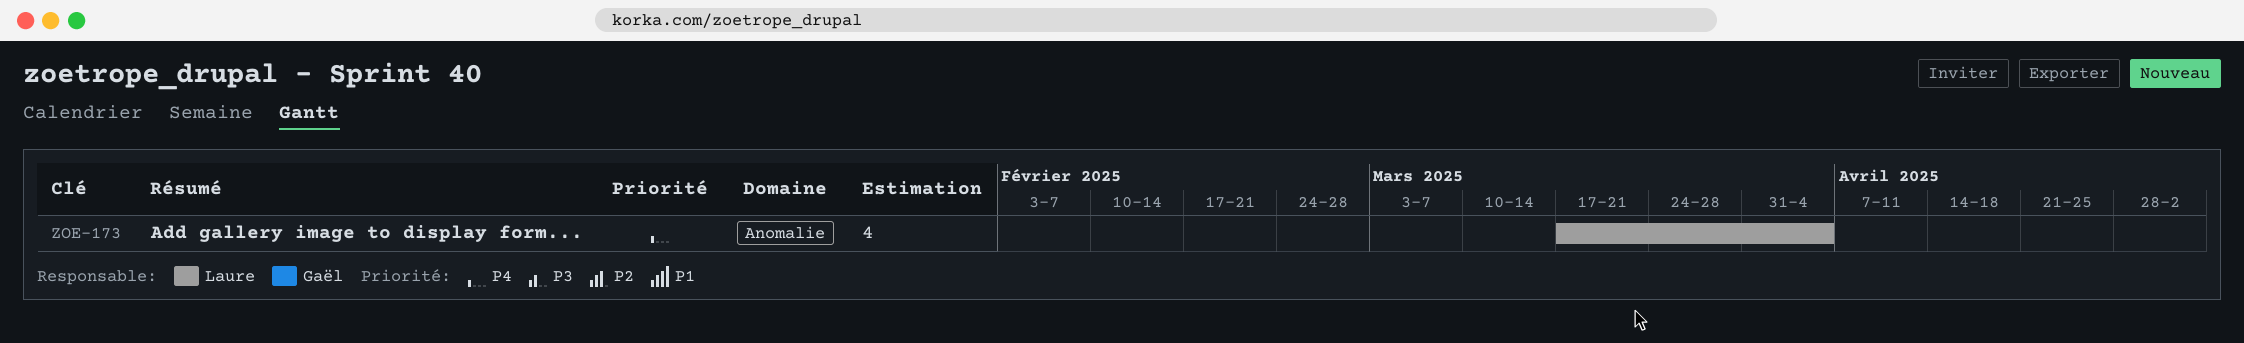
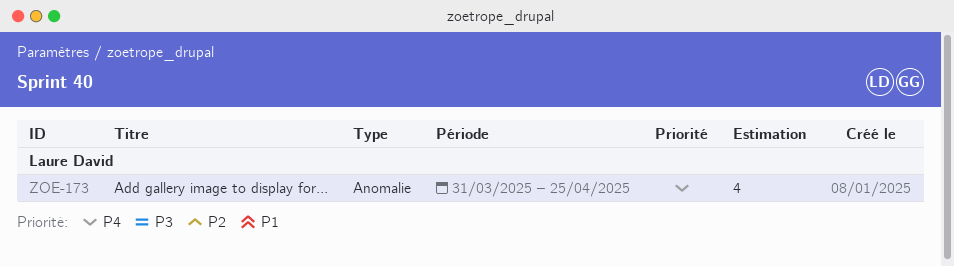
ZOE-173, start: Mar 17 -> Mar 31
ZOE-173, due: Apr 4 -> Apr 25

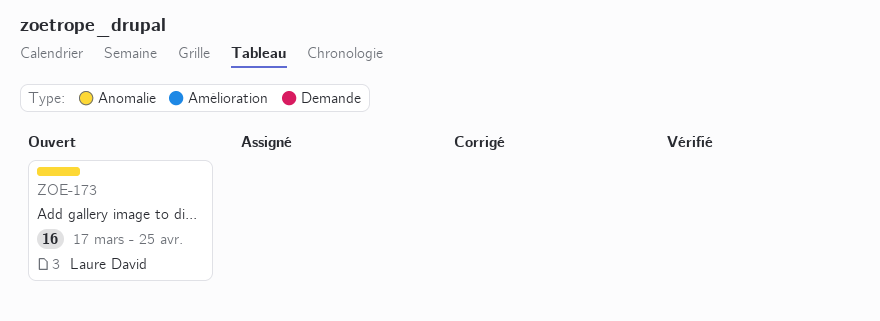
ZOE-173, estimate: 4 -> 16
ZOE-173, start: Mar 31 -> Mar 17

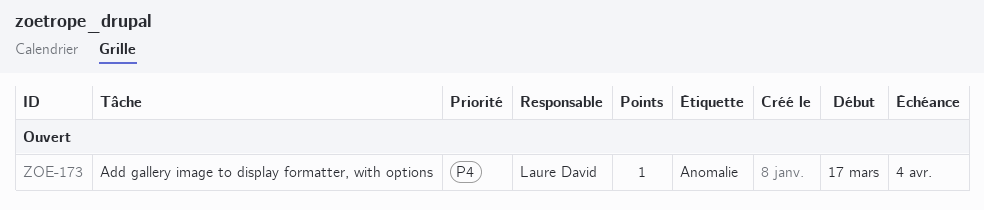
ZOE-173, estimate: 16 -> 1
ZOE-173, due: Apr 25 -> Apr 4

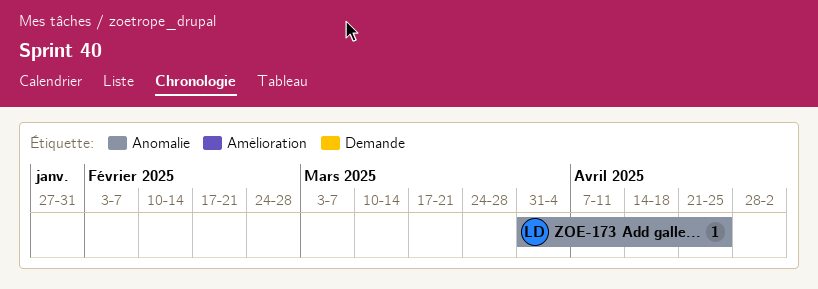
ZOE-173, start: Mar 17 -> Mar 31
ZOE-173, due: Apr 4 -> Apr 25

